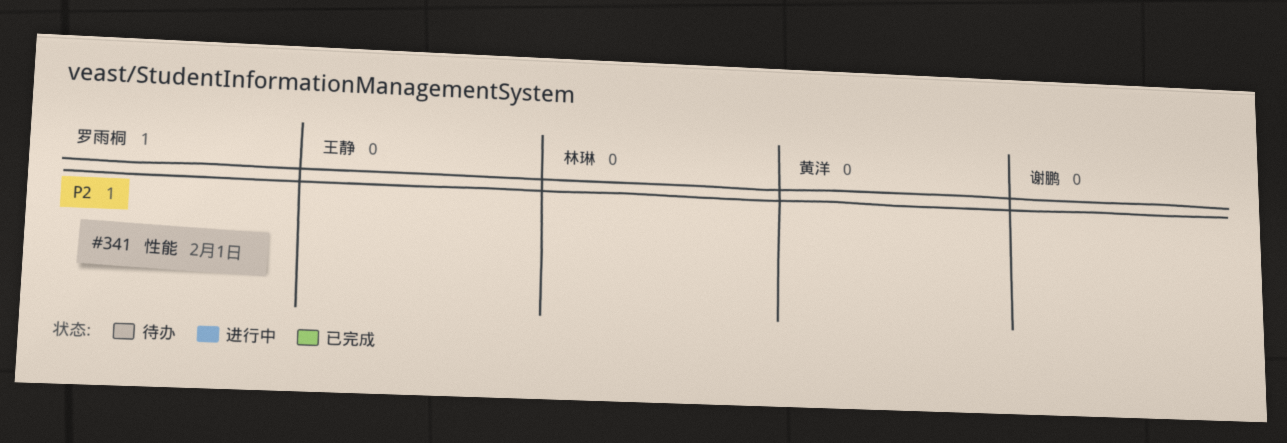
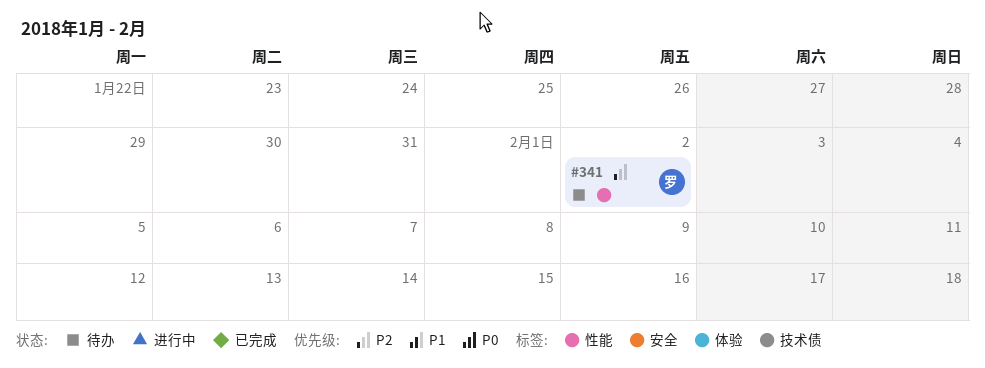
#341, due: Feb 1 -> Feb 2

